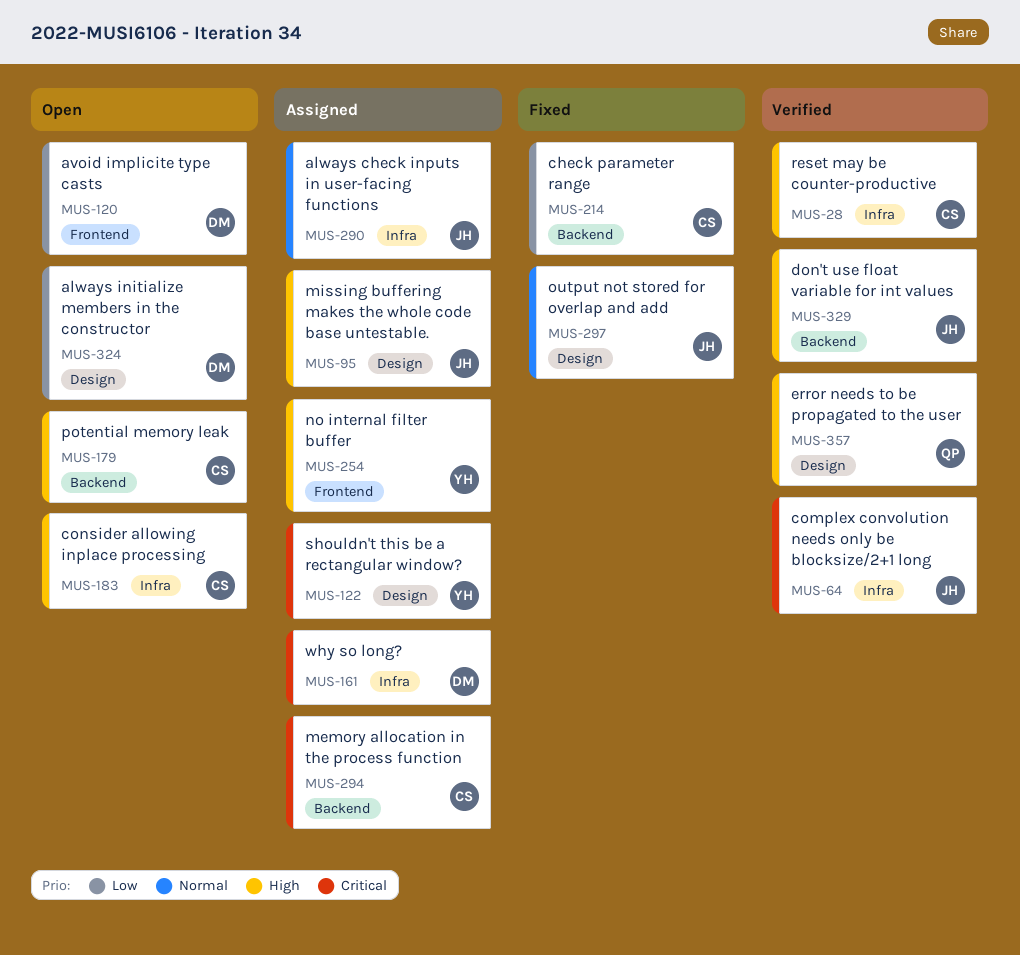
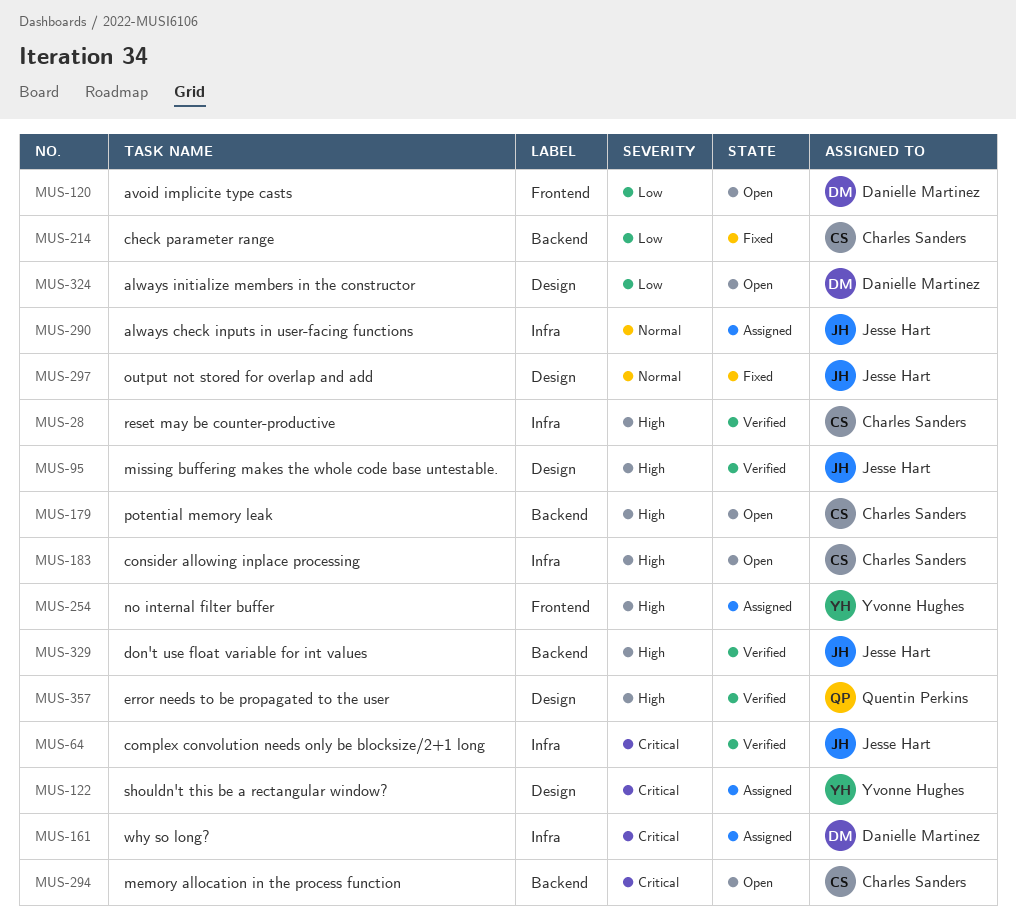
MUS-95, status: Assigned -> Verified
MUS-294, status: Assigned -> Open

